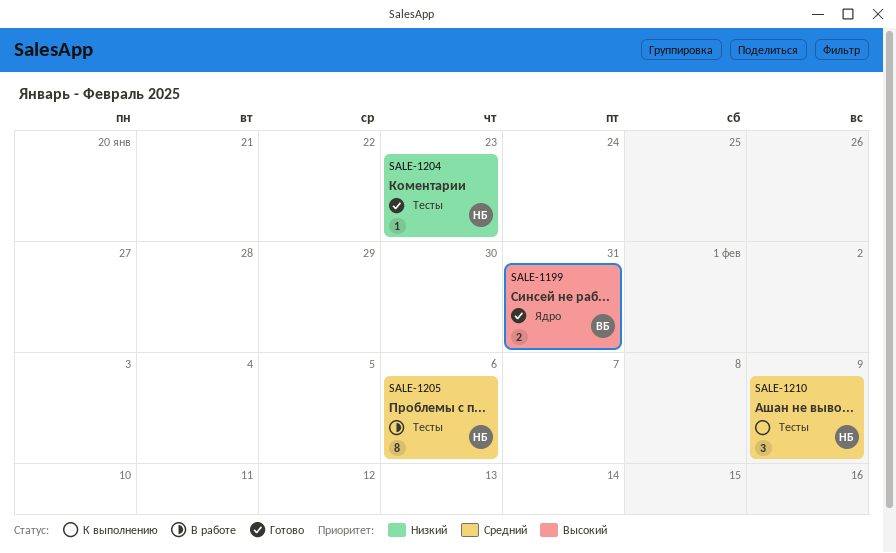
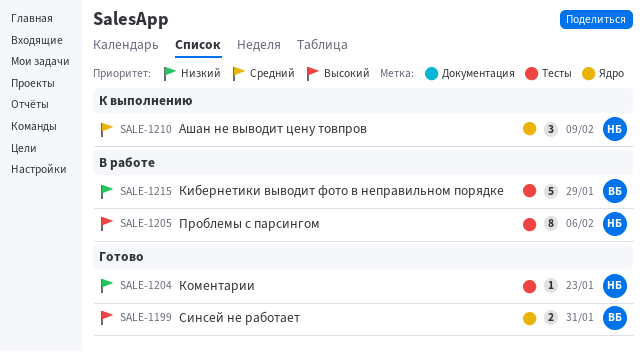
SALE-1205, priority: Средний -> Высокий
SALE-1210, label: Тесты -> Ядро
SALE-1215: none -> present

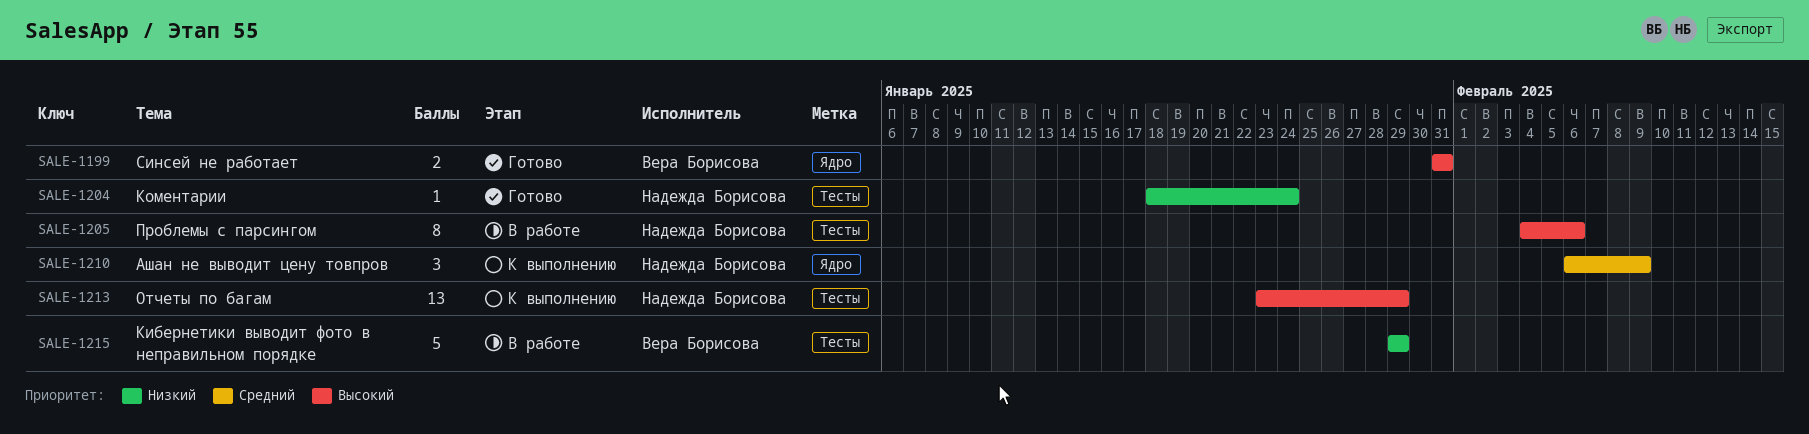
SALE-1204, due: Jan 23 -> Jan 24
SALE-1213: none -> present

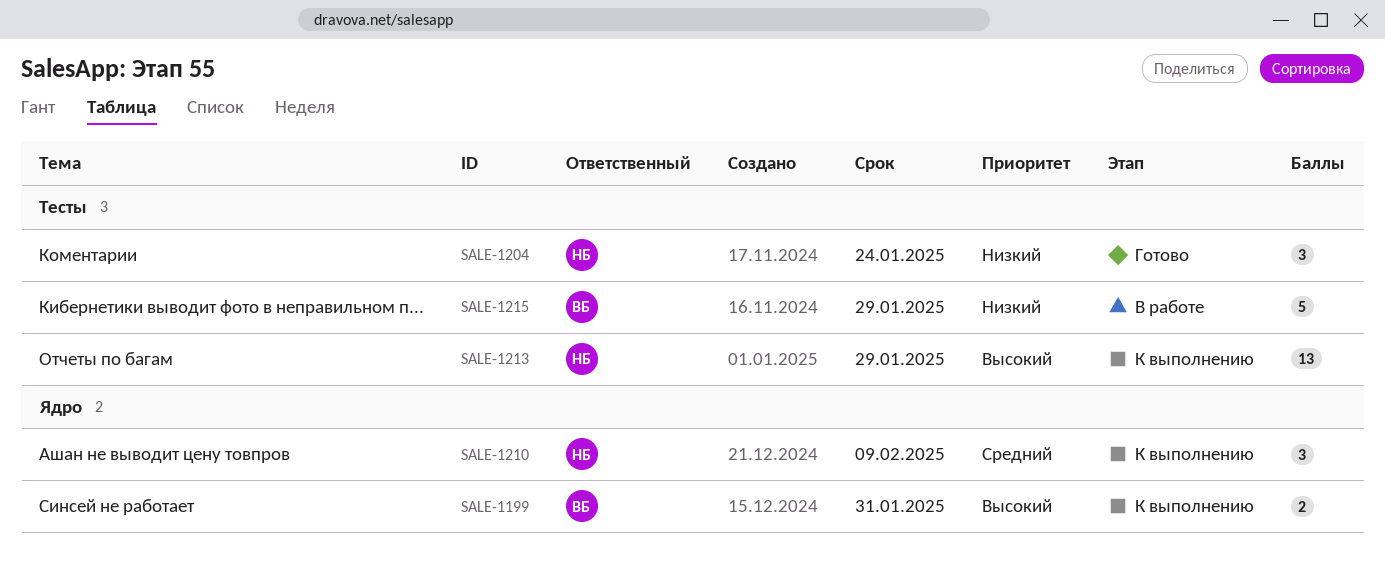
SALE-1199, status: Готово -> К выполнению
SALE-1204, estimate: 1 -> 3
SALE-1205: present -> none

